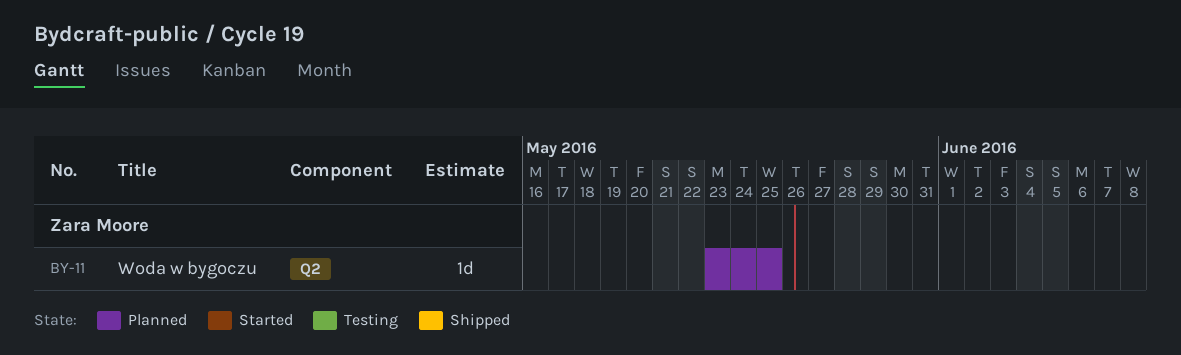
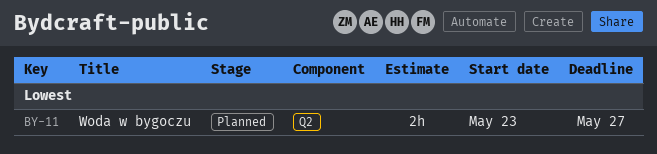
BY-11, estimate: 1d -> 2h
BY-11, due: May 25 -> May 27

